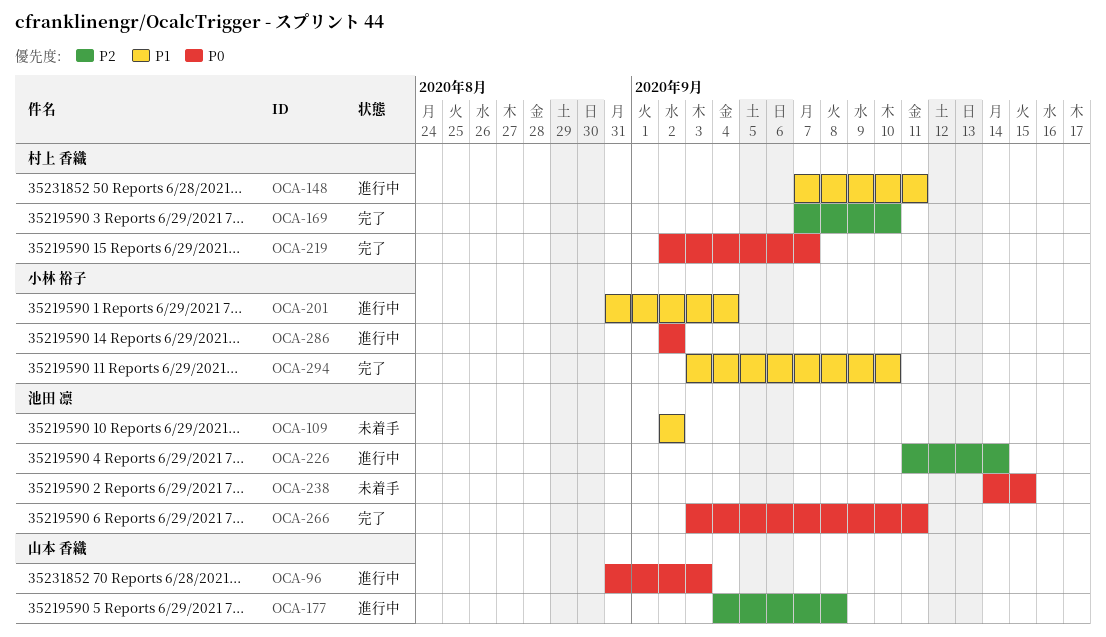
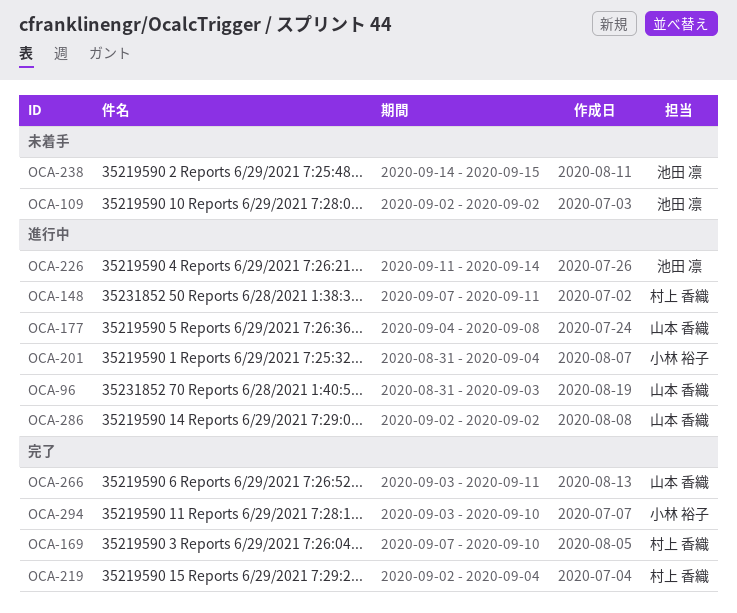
OCA-219, due: Sep 7 -> Sep 4
OCA-266, owner: 池田 凛 -> 山本 香織
OCA-286, owner: 小林 裕子 -> 山本 香織

